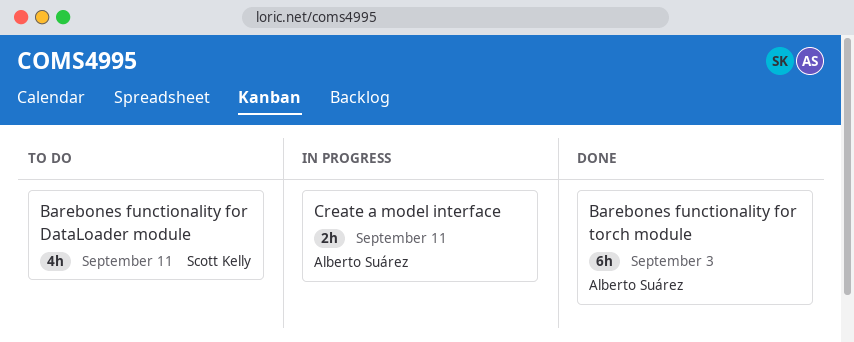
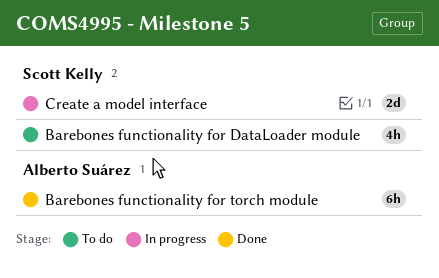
Create a model interface, owner: Alberto Suárez -> Scott Kelly
Create a model interface, estimate: 2h -> 2d

